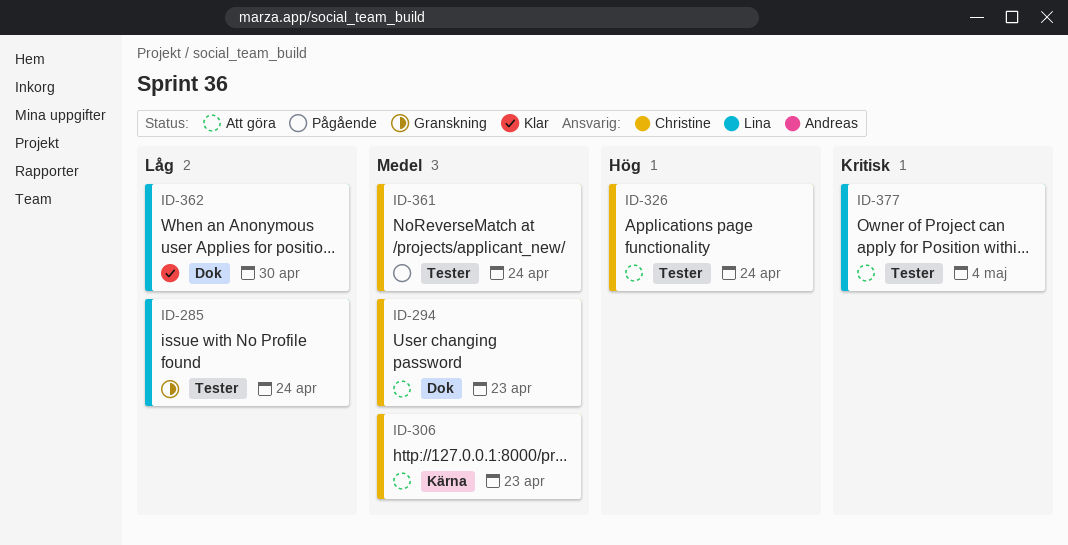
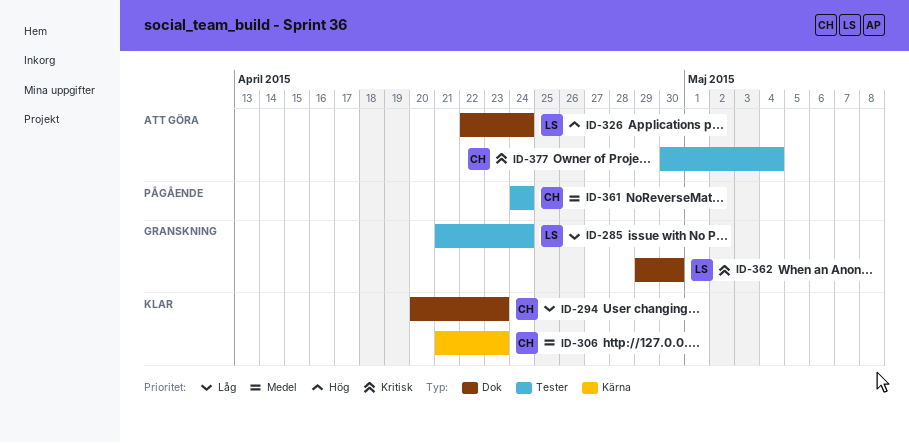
ID-294, status: Att göra -> Klar
ID-294, priority: Medel -> Låg
ID-306, status: Att göra -> Klar
ID-326, owner: Christine -> Lina
ID-326, label: Tester -> Dok
ID-362, status: Klar -> Granskning
ID-362, priority: Låg -> Kritisk
ID-377, owner: Lina -> Christine

